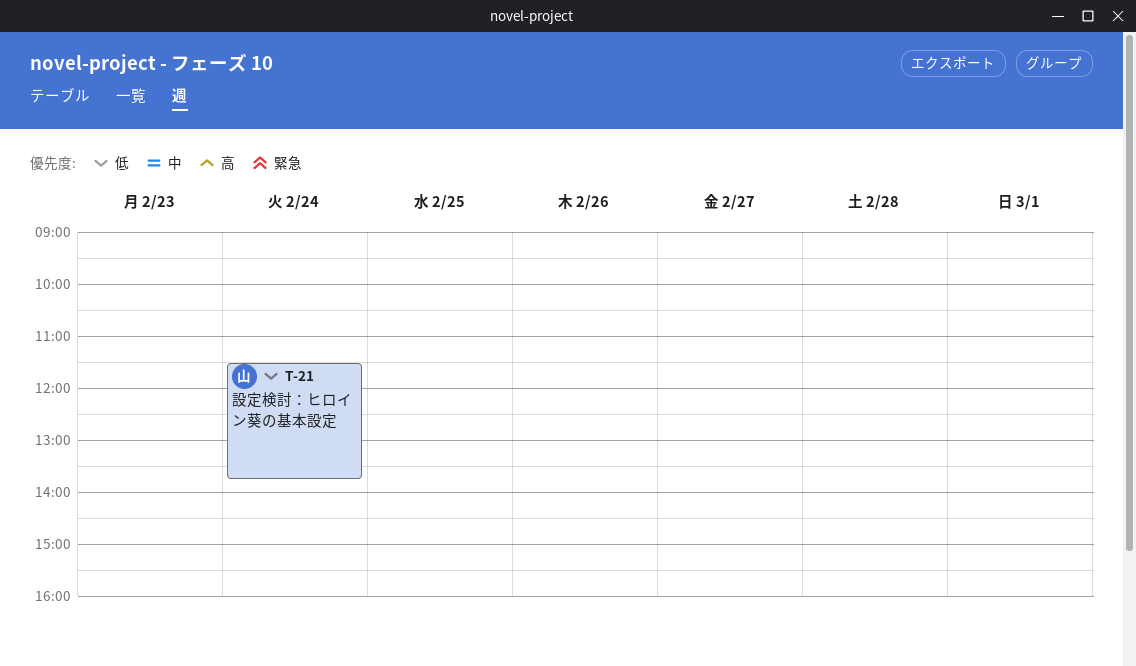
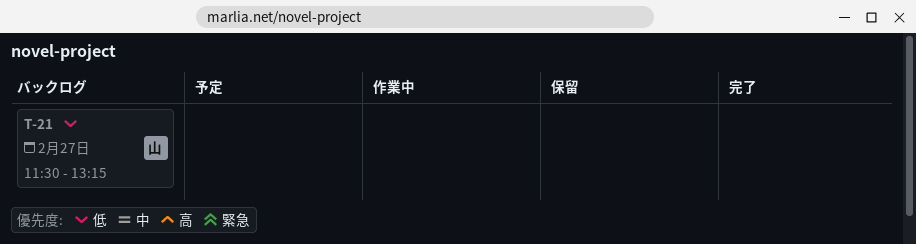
T-21, day: Feb 24 -> Feb 27
T-21, ends: 13:45 -> 13:15

